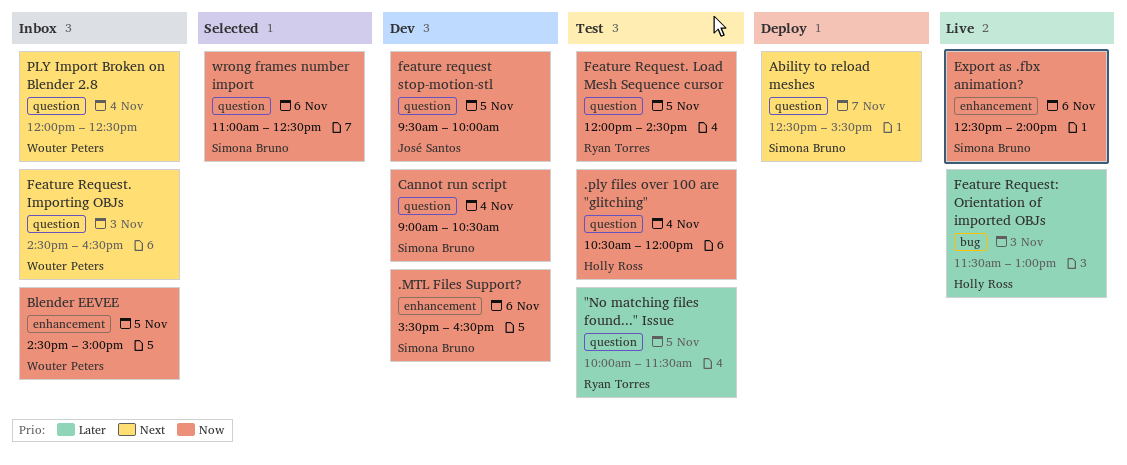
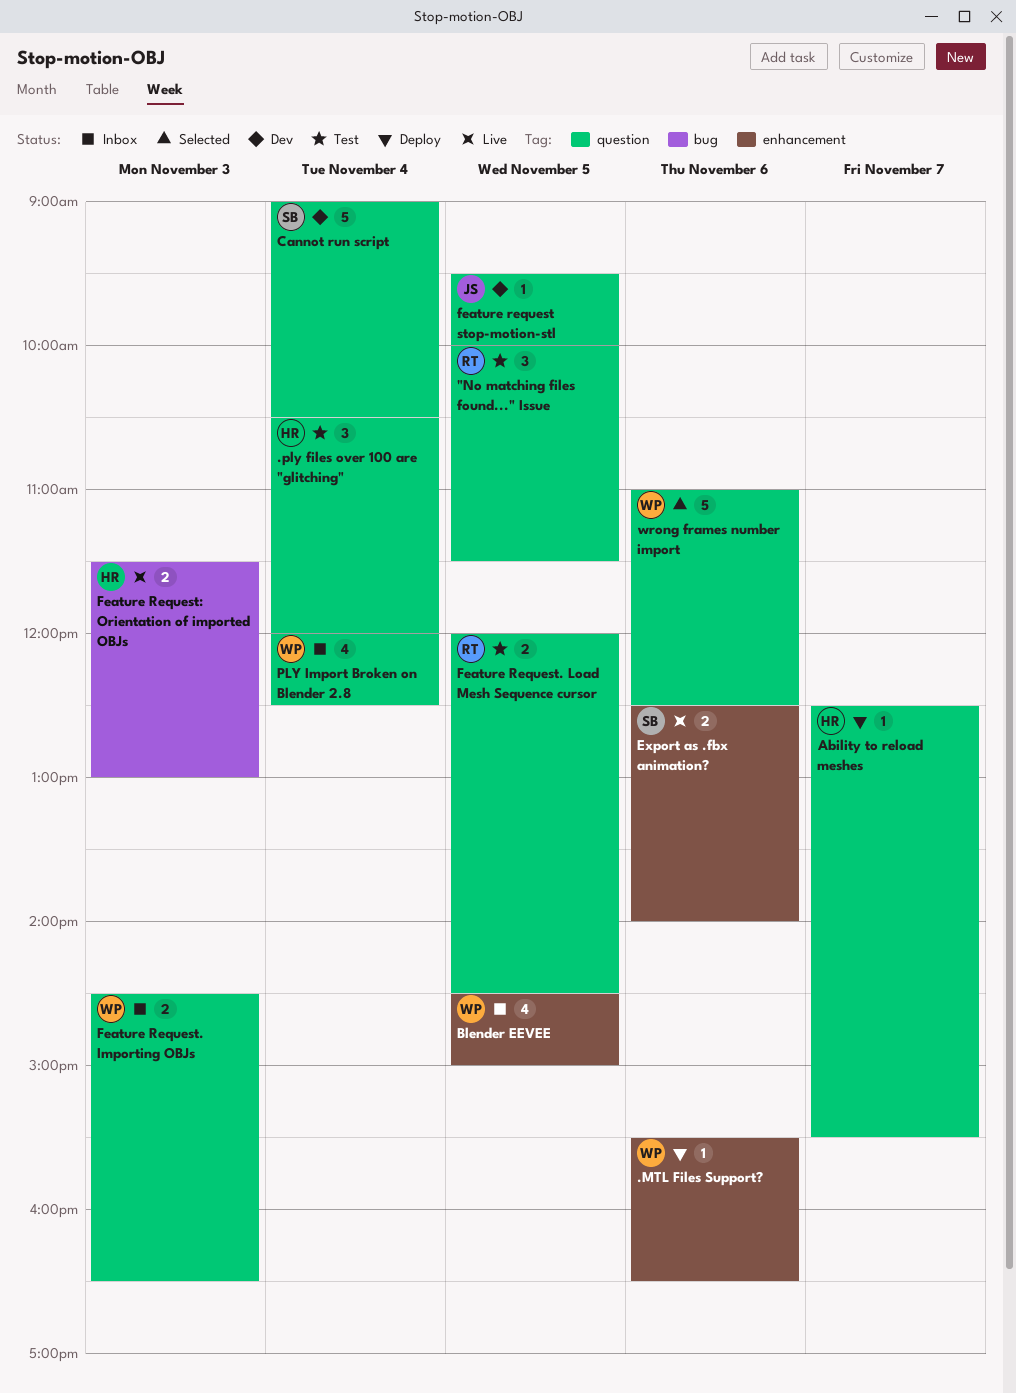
.MTL Files Support?, status: Dev -> Deploy
.MTL Files Support?, owner: Simona Bruno -> Wouter Peters
Ability to reload meshes, owner: Simona Bruno -> Holly Ross
wrong frames number import, owner: Simona Bruno -> Wouter Peters

